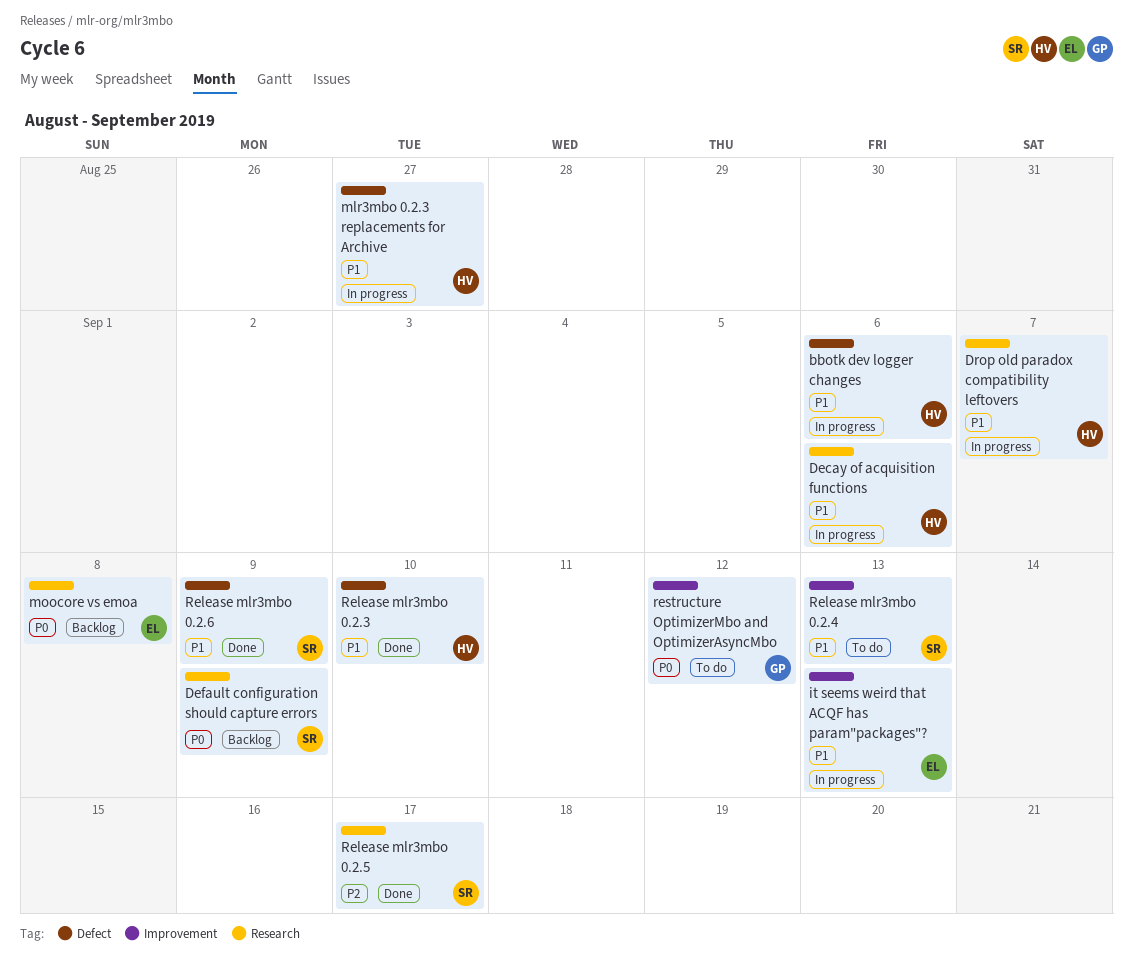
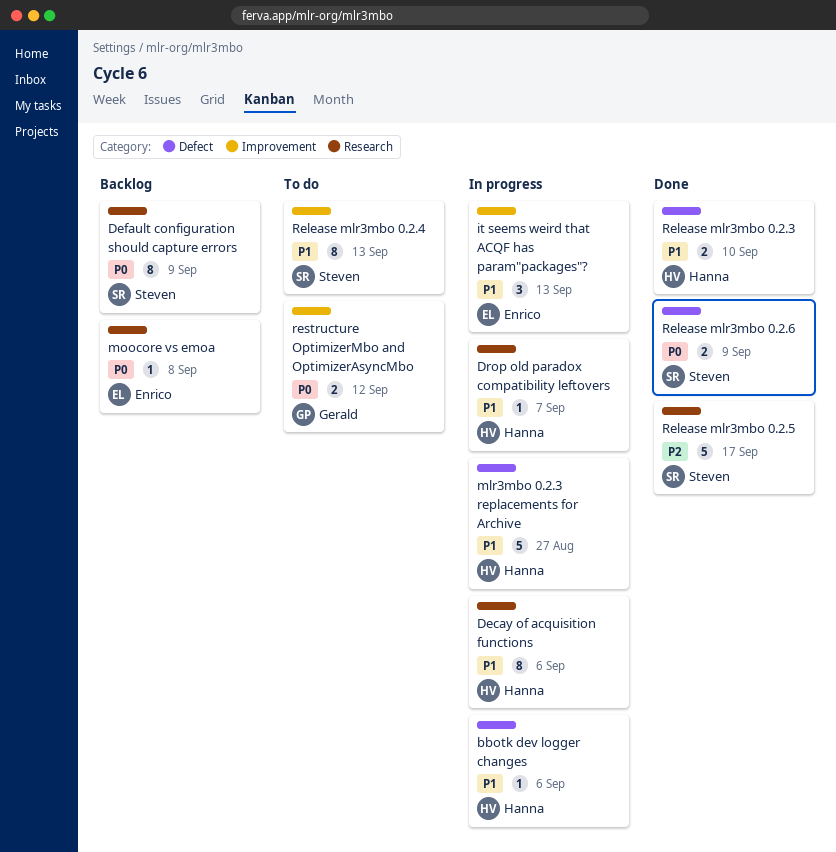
Release mlr3mbo 0.2.6, priority: P1 -> P0

